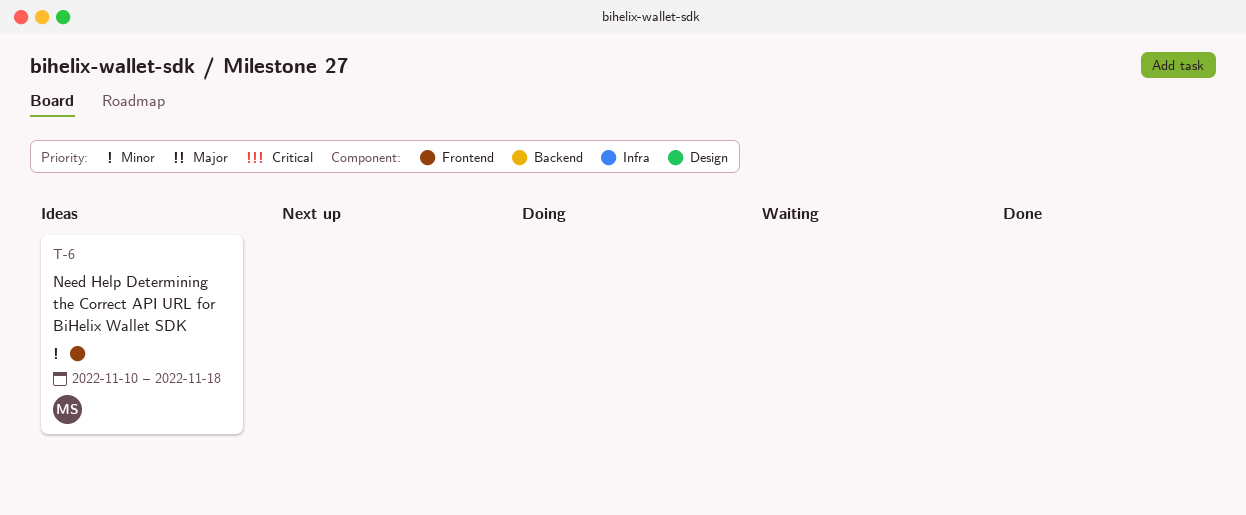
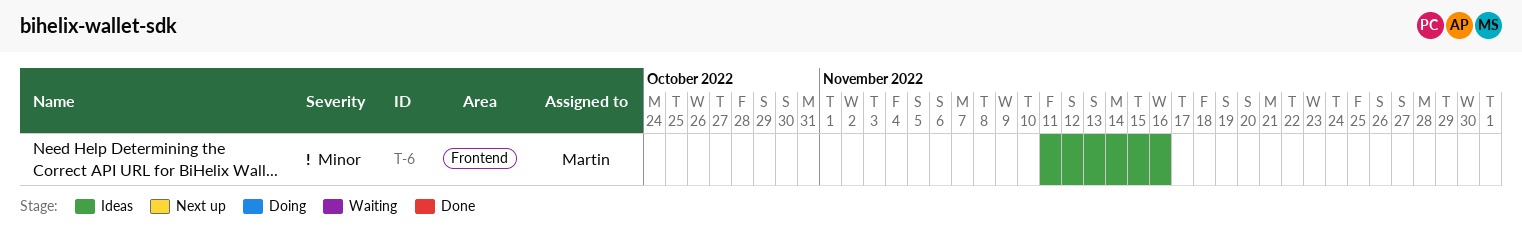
T-6, start: Nov 10 -> Nov 11
T-6, due: Nov 18 -> Nov 16

